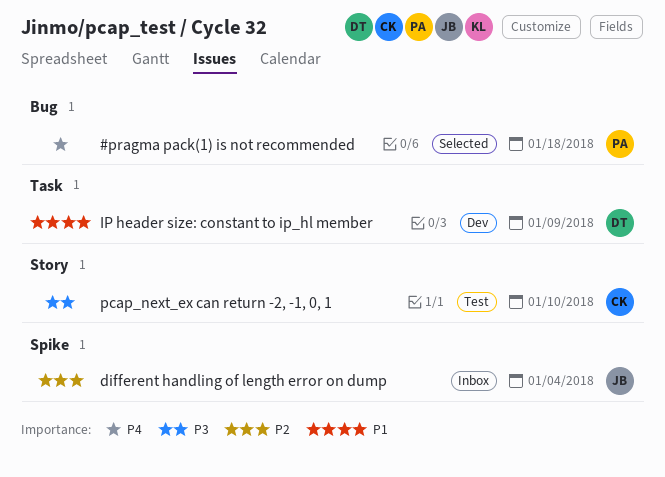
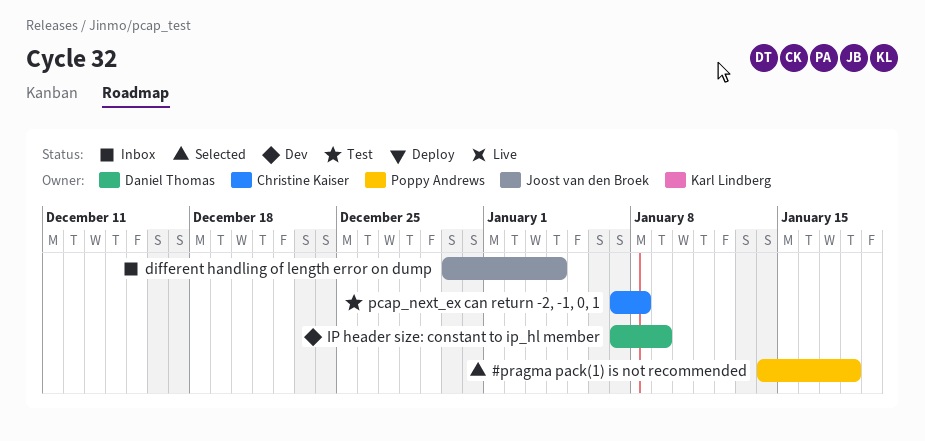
pcap_next_ex can return -2, -1, 0, 1, due: Jan 10 -> Jan 8

